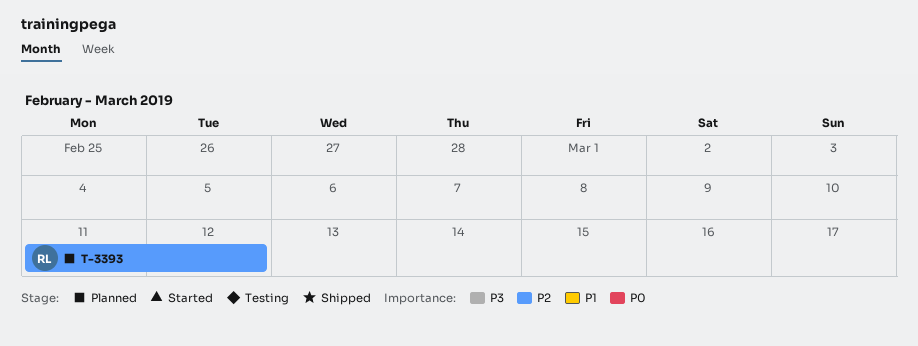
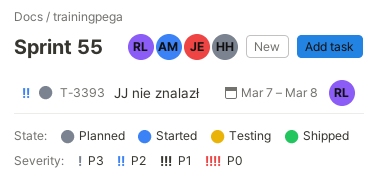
T-3393, start: Mar 11 -> Mar 7
T-3393, due: Mar 12 -> Mar 8

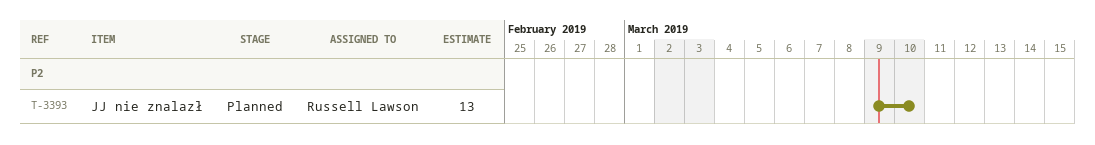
T-3393, start: Mar 7 -> Mar 9
T-3393, due: Mar 8 -> Mar 10

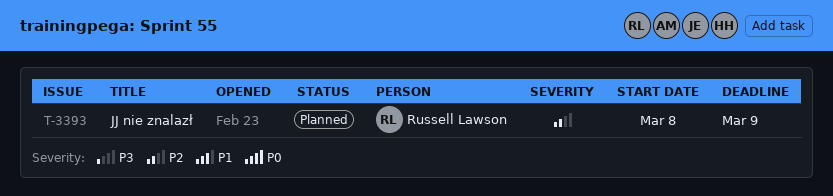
T-3393, start: Mar 9 -> Mar 8
T-3393, due: Mar 10 -> Mar 9

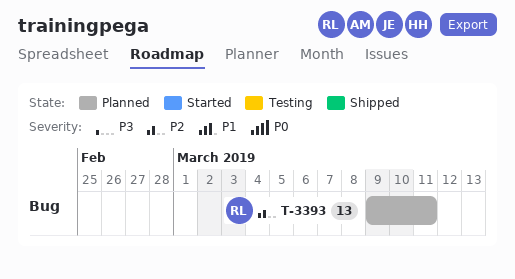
T-3393, start: Mar 8 -> Mar 9
T-3393, due: Mar 9 -> Mar 11

